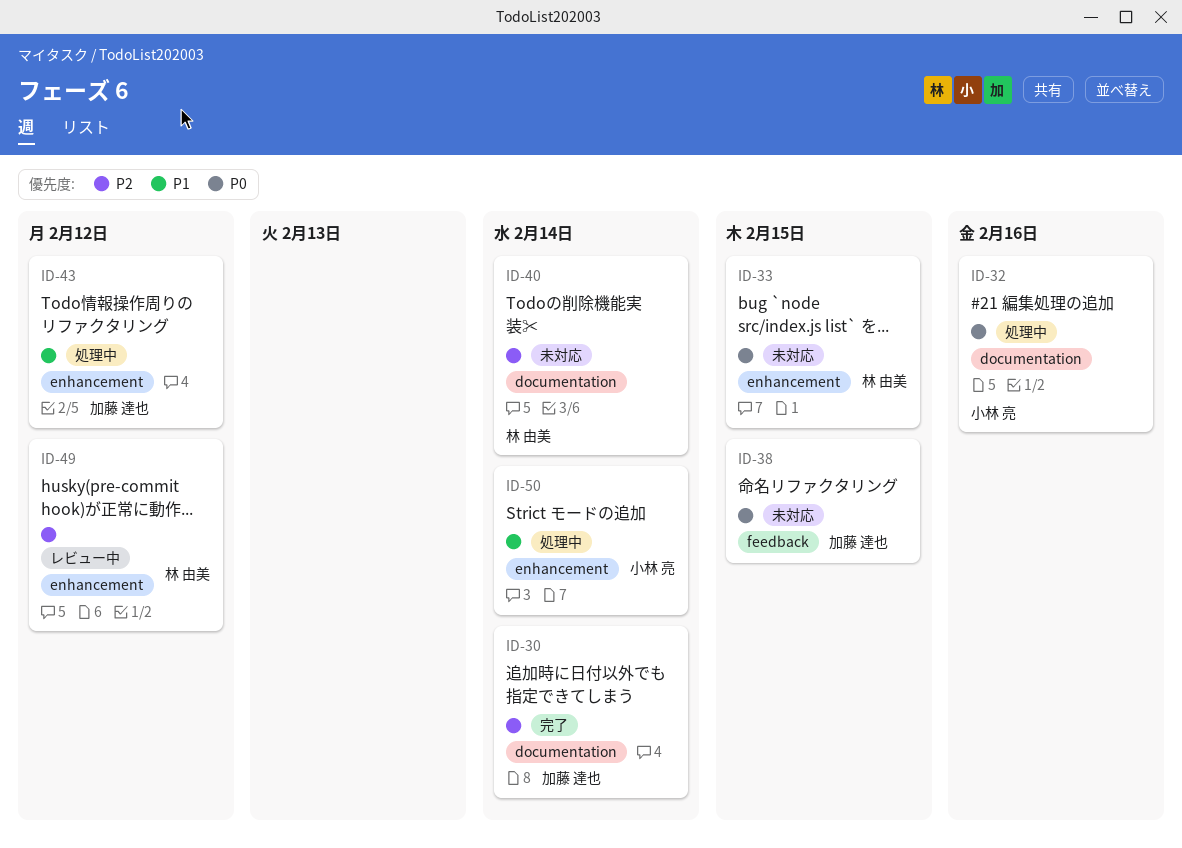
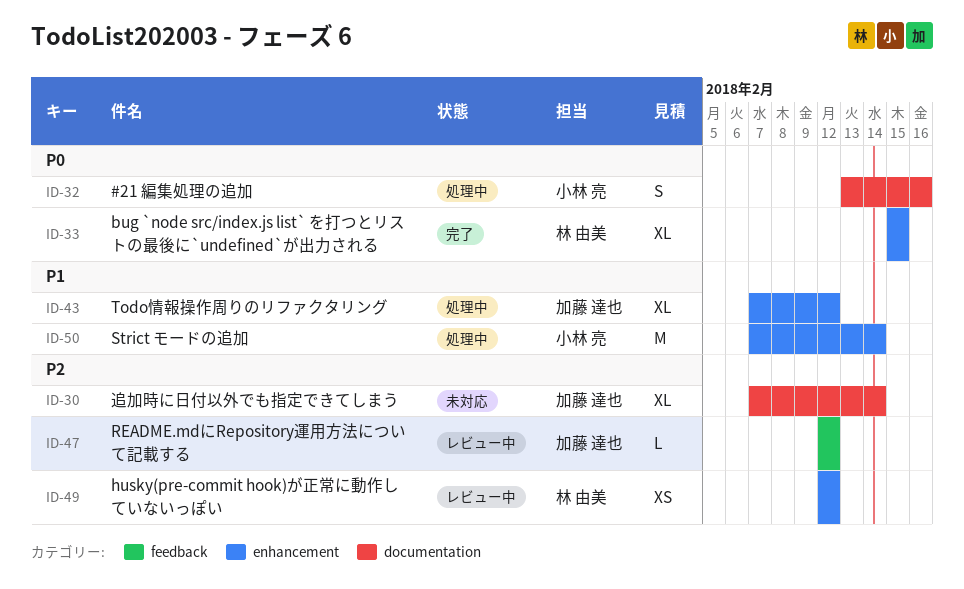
ID-30, status: 完了 -> 未対応
ID-33, status: 未対応 -> 完了
ID-38: present -> none
ID-40: present -> none
ID-47: none -> present

